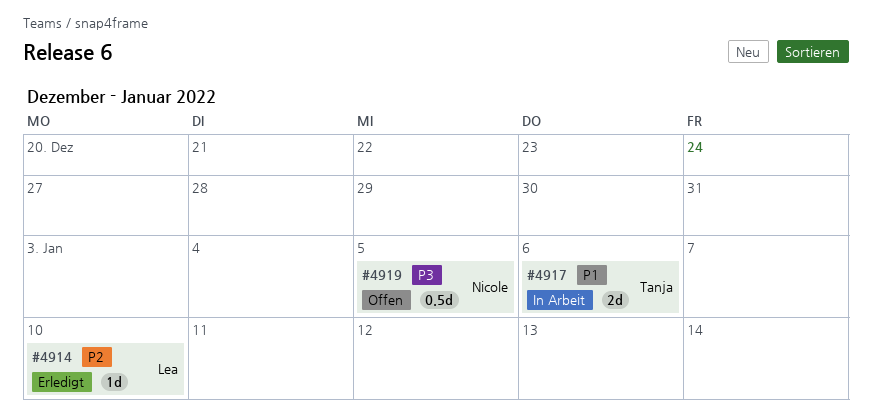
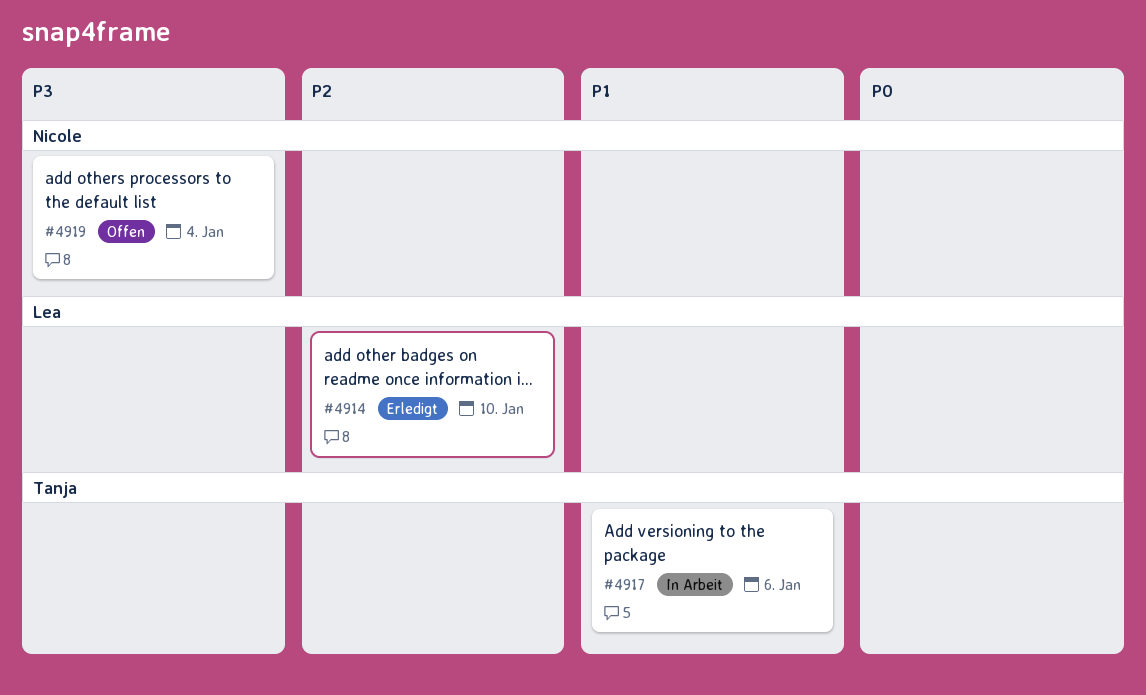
#4919, due: Jan 5 -> Jan 4

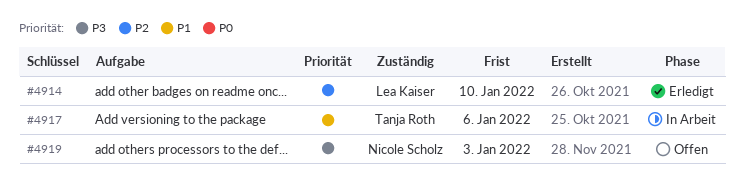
#4919, due: Jan 4 -> Jan 3

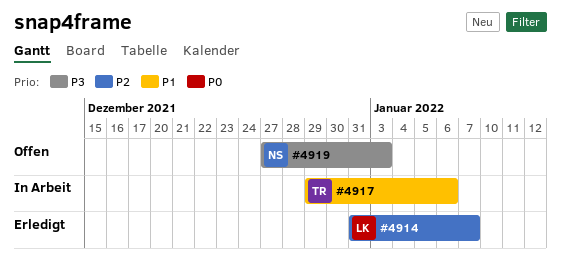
#4914, due: Jan 10 -> Jan 7

